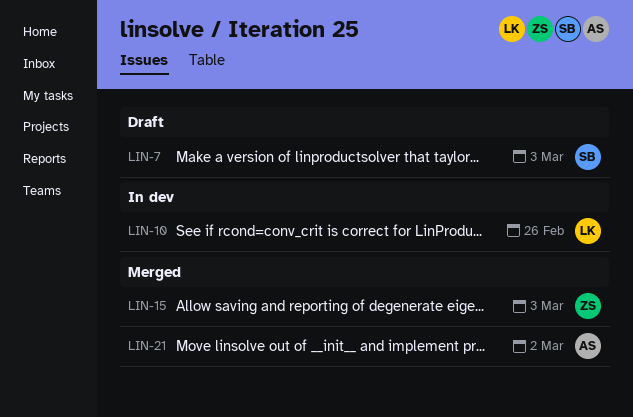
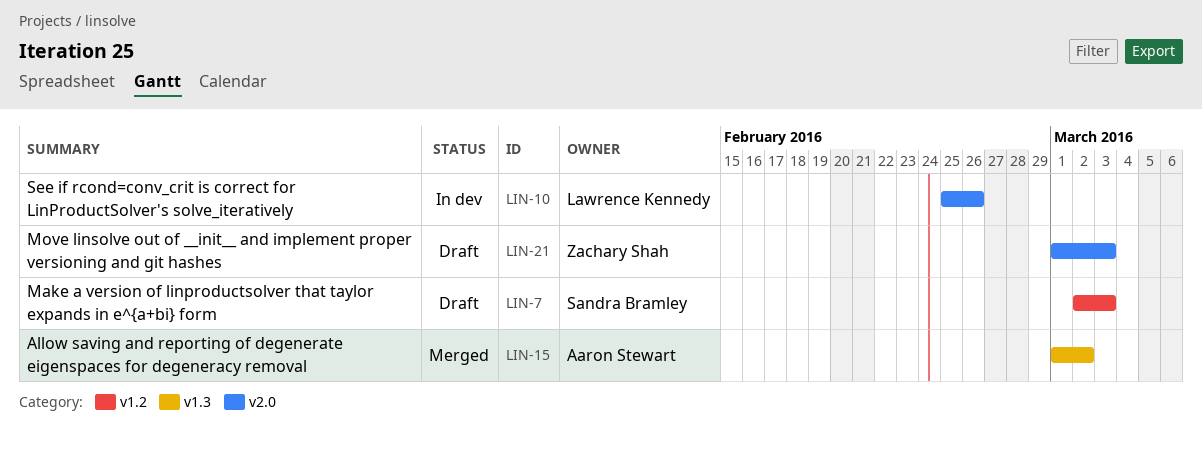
LIN-15, owner: Zachary Shah -> Aaron Stewart
LIN-15, due: Mar 3 -> Mar 2
LIN-21, status: Merged -> Draft
LIN-21, owner: Aaron Stewart -> Zachary Shah
LIN-21, due: Mar 2 -> Mar 3

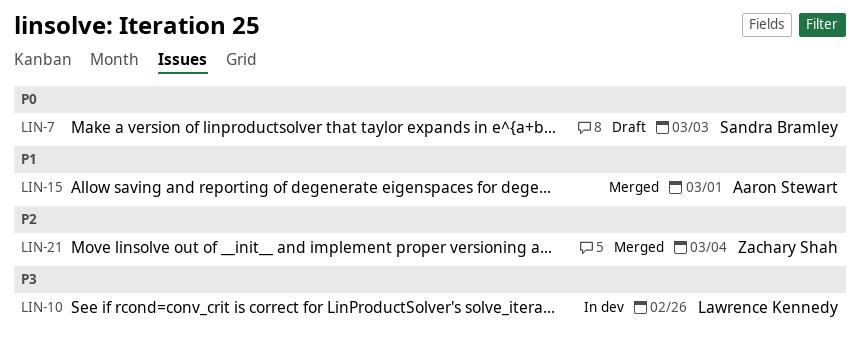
LIN-15, due: Mar 2 -> Mar 1
LIN-21, status: Draft -> Merged
LIN-21, due: Mar 3 -> Mar 4

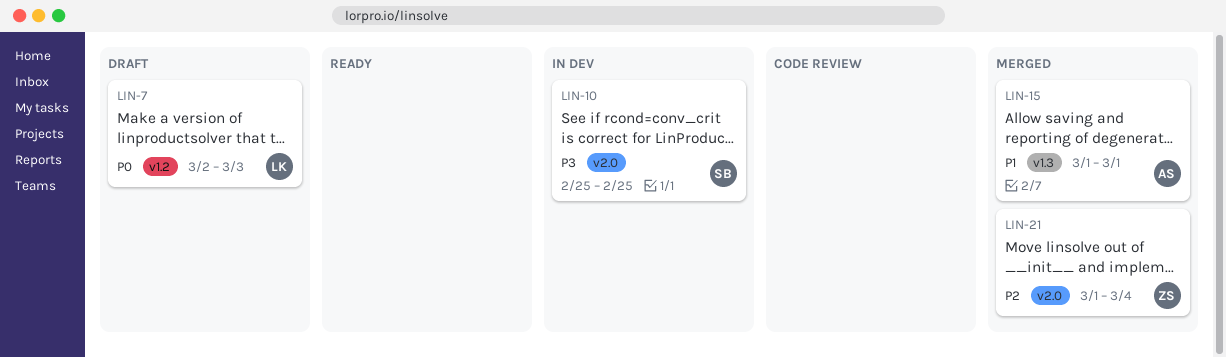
LIN-7, owner: Sandra Bramley -> Lawrence Kennedy
LIN-10, owner: Lawrence Kennedy -> Sandra Bramley
LIN-10, due: Feb 26 -> Feb 25

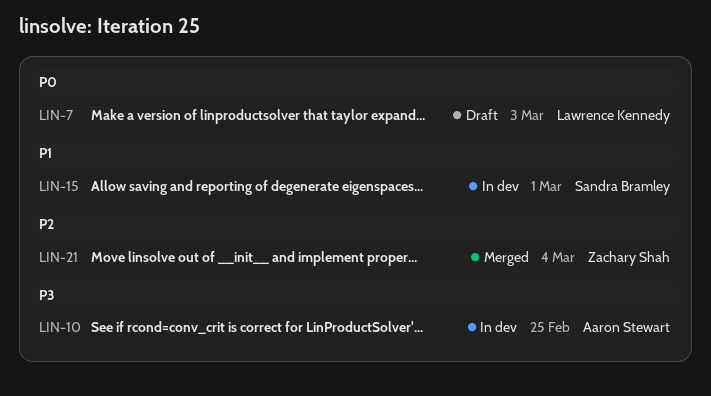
LIN-10, owner: Sandra Bramley -> Aaron Stewart
LIN-15, status: Merged -> In dev
LIN-15, owner: Aaron Stewart -> Sandra Bramley

